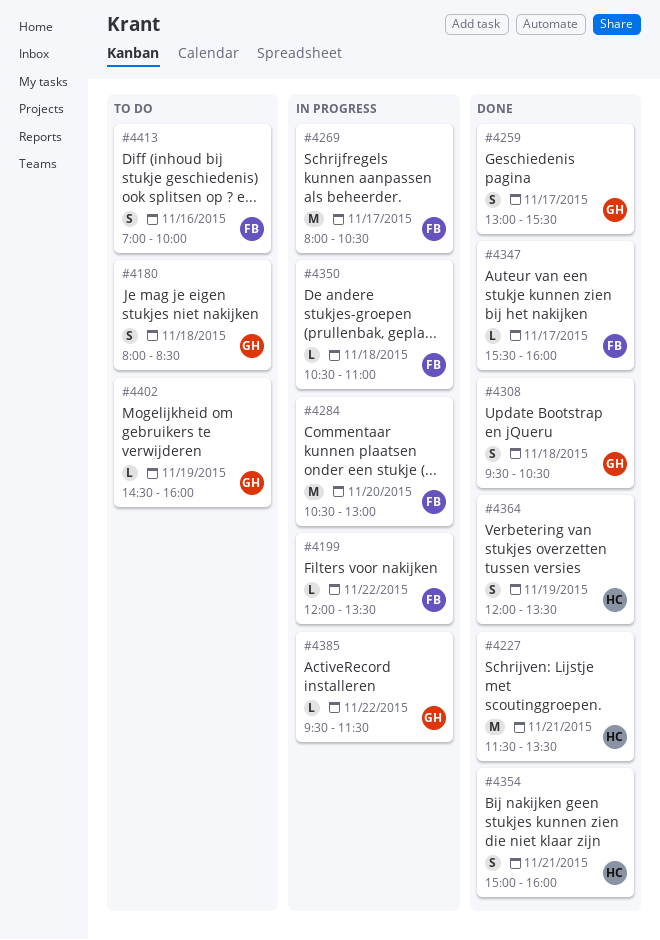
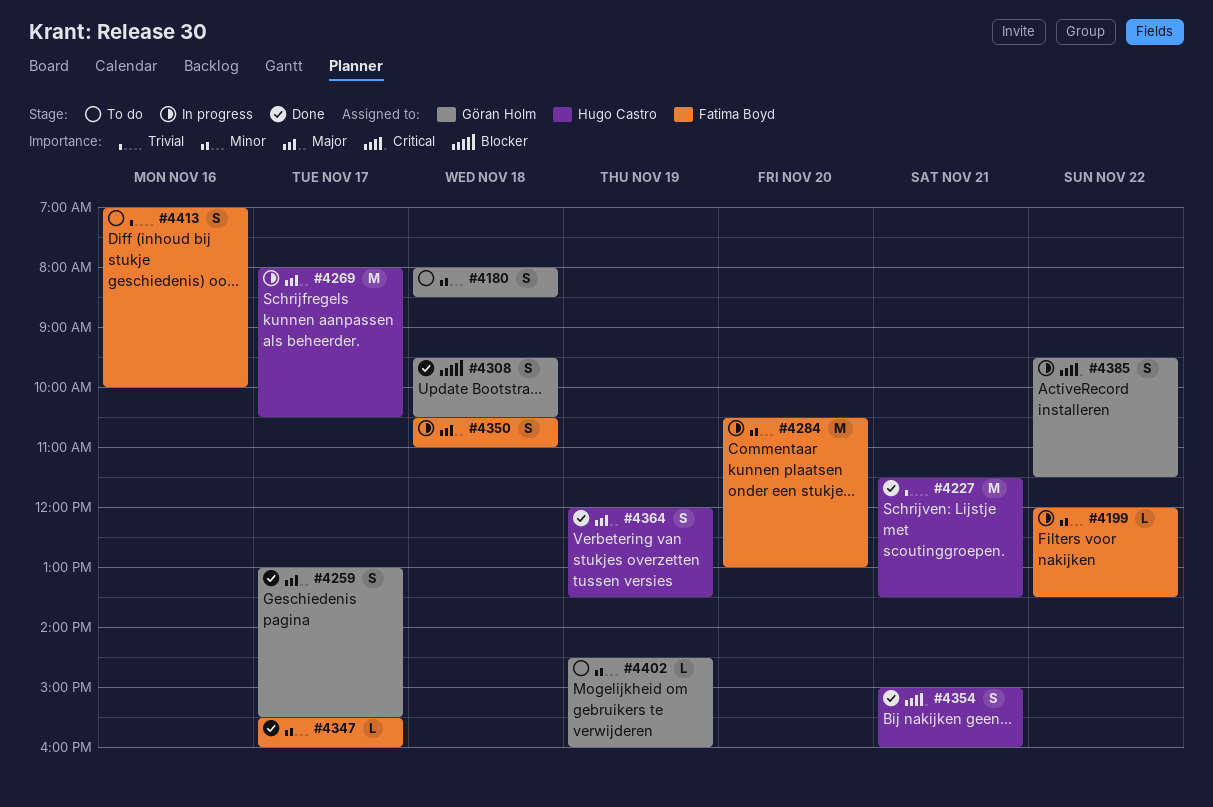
#4269, owner: Fatima Boyd -> Hugo Castro
#4350, estimate: L -> S
#4385, estimate: L -> S

